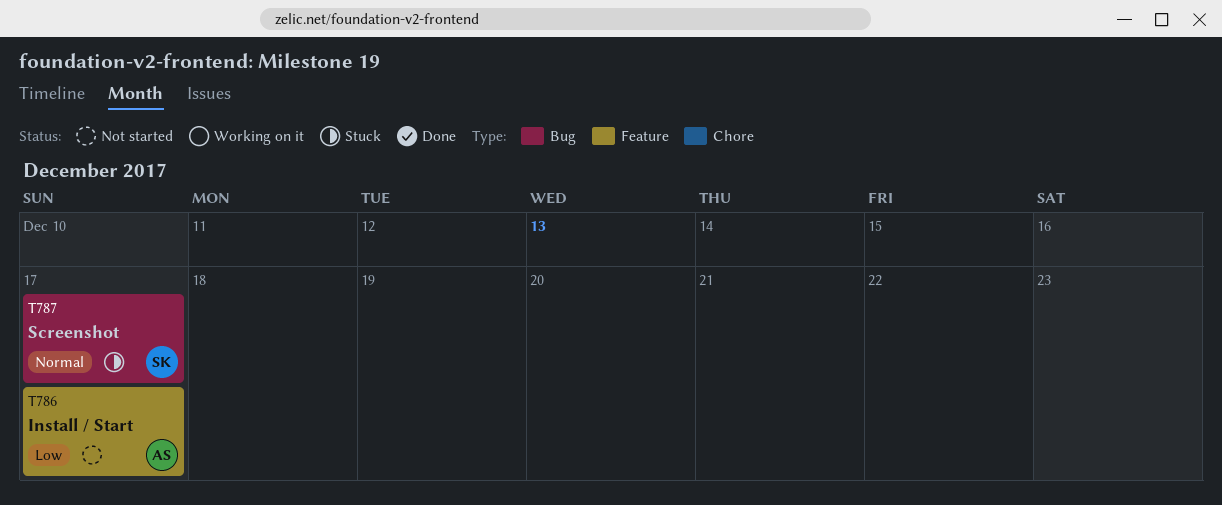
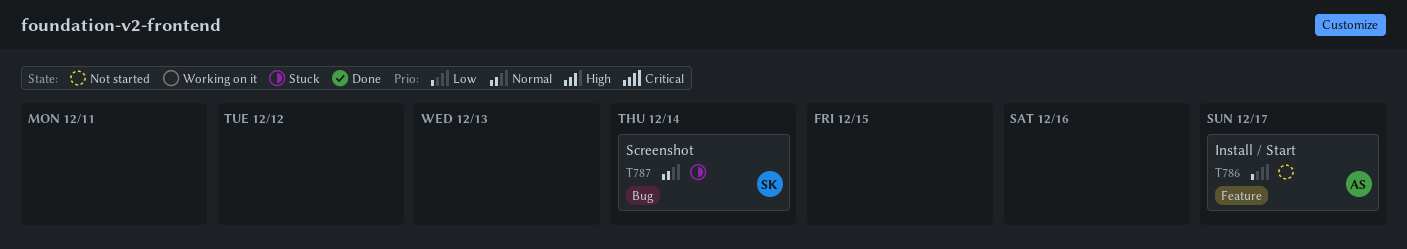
T787, due: Dec 17 -> Dec 14

